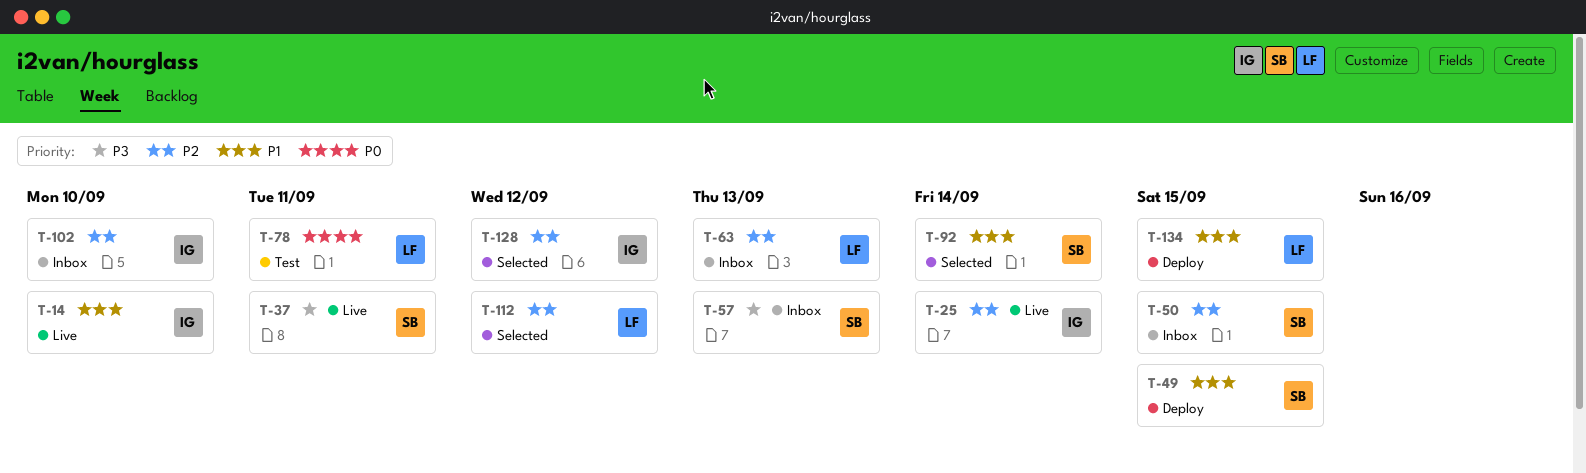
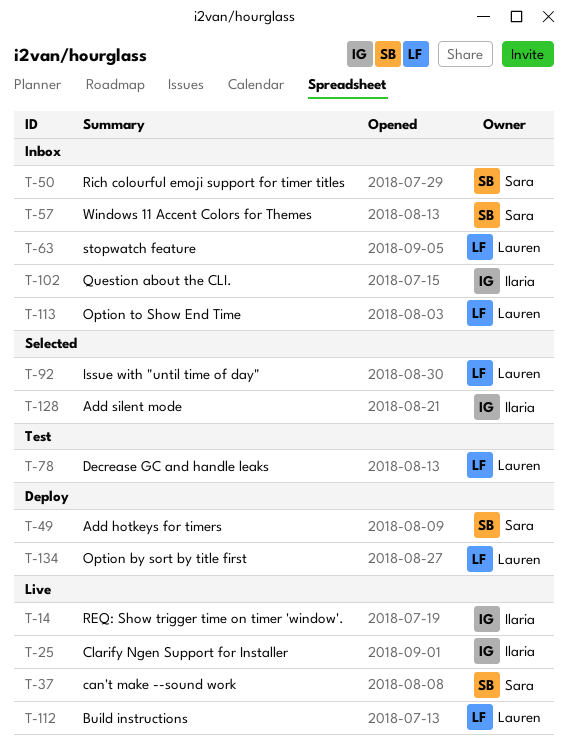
T-92, owner: Sara -> Lauren
T-112, status: Selected -> Live
T-113: none -> present

